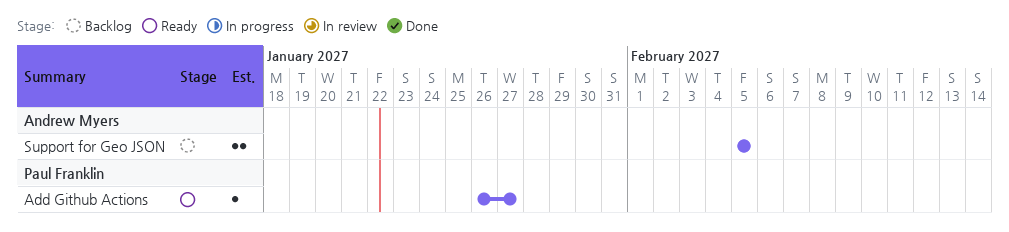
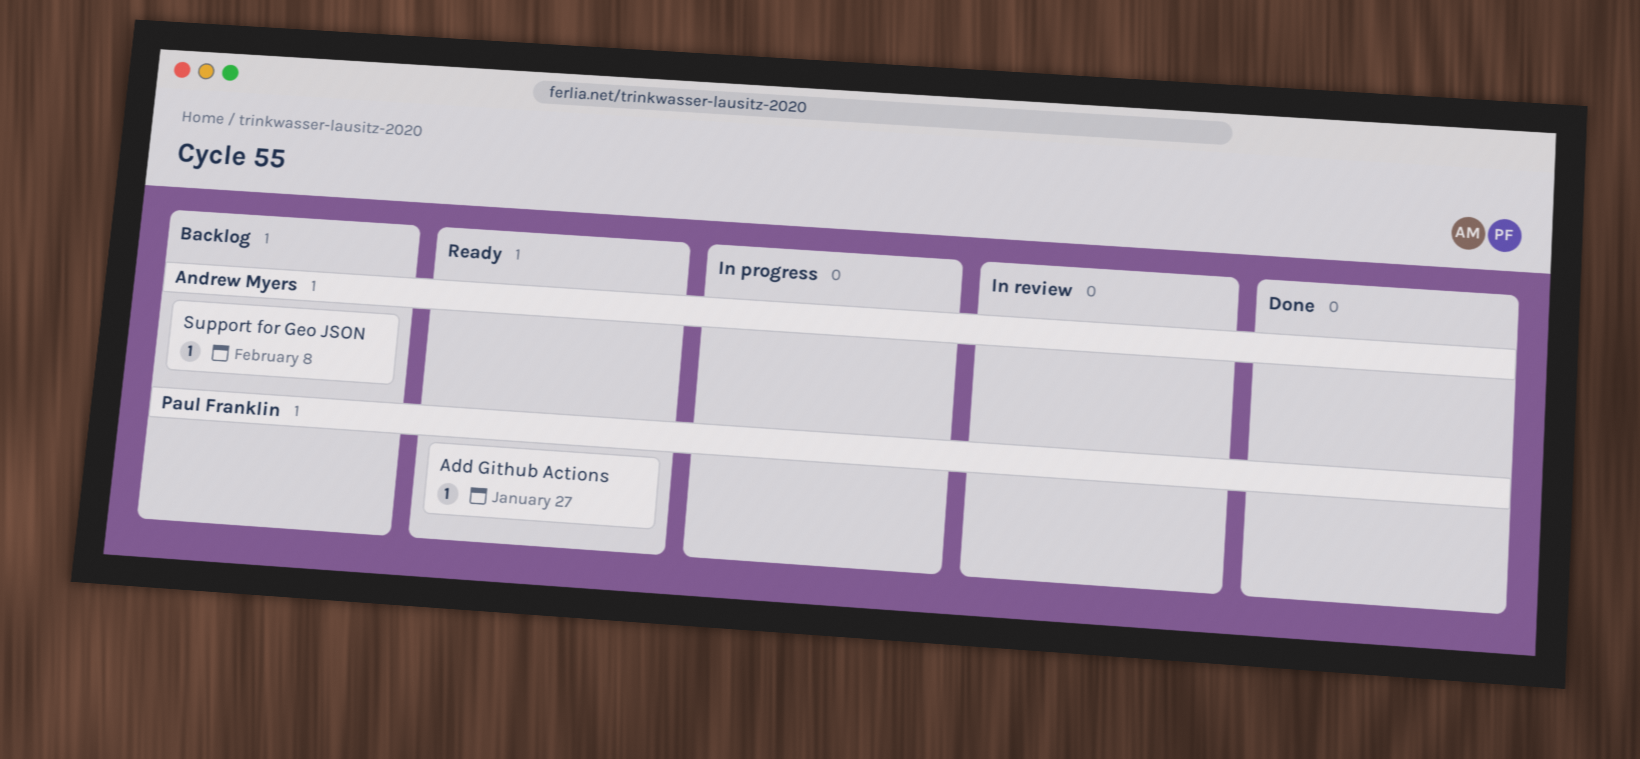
Support for Geo JSON, estimate: 2 -> 1
Support for Geo JSON, due: Feb 5 -> Feb 8

